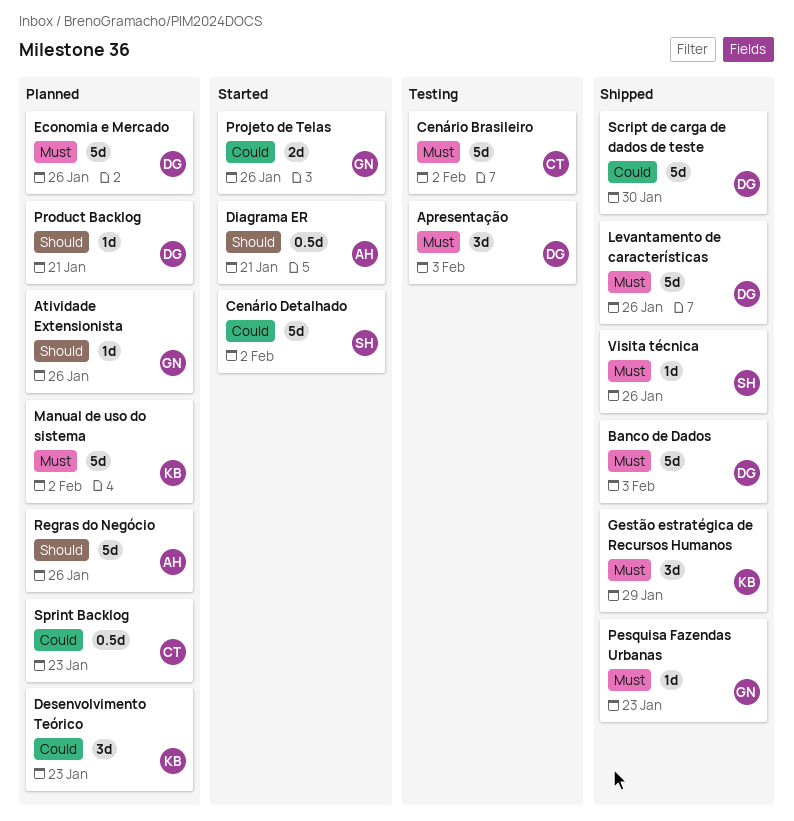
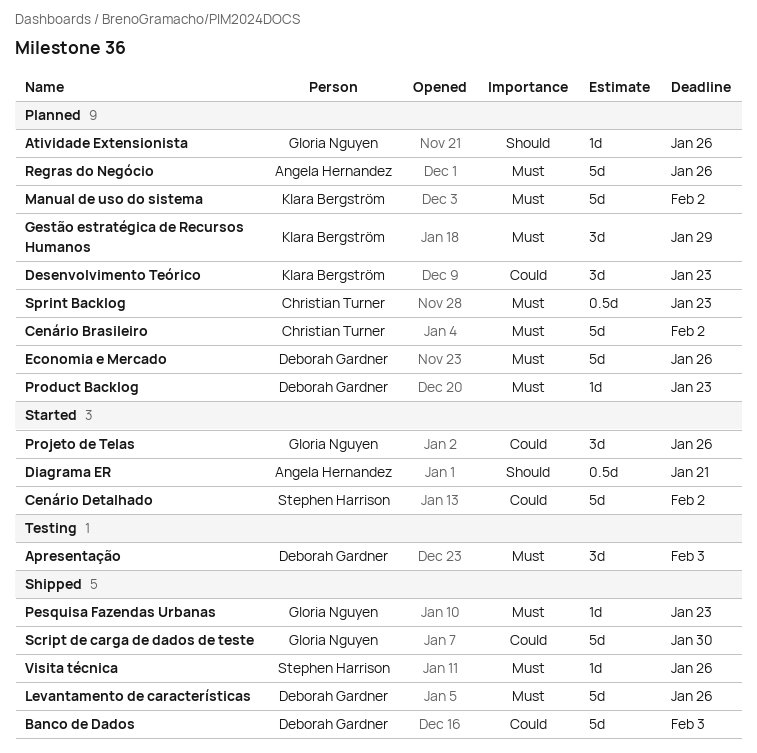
Banco de Dados, priority: Must -> Could
Cenário Brasileiro, status: Testing -> Planned
Gestão estratégica de Recursos Humanos, status: Shipped -> Planned
Product Backlog, priority: Should -> Must
Product Backlog, due: Jan 21 -> Jan 23
Projeto de Telas, estimate: 2d -> 3d
Regras do Negócio, priority: Should -> Must
Script de carga de dados de teste, owner: Deborah Gardner -> Gloria Nguyen
Sprint Backlog, priority: Could -> Must

